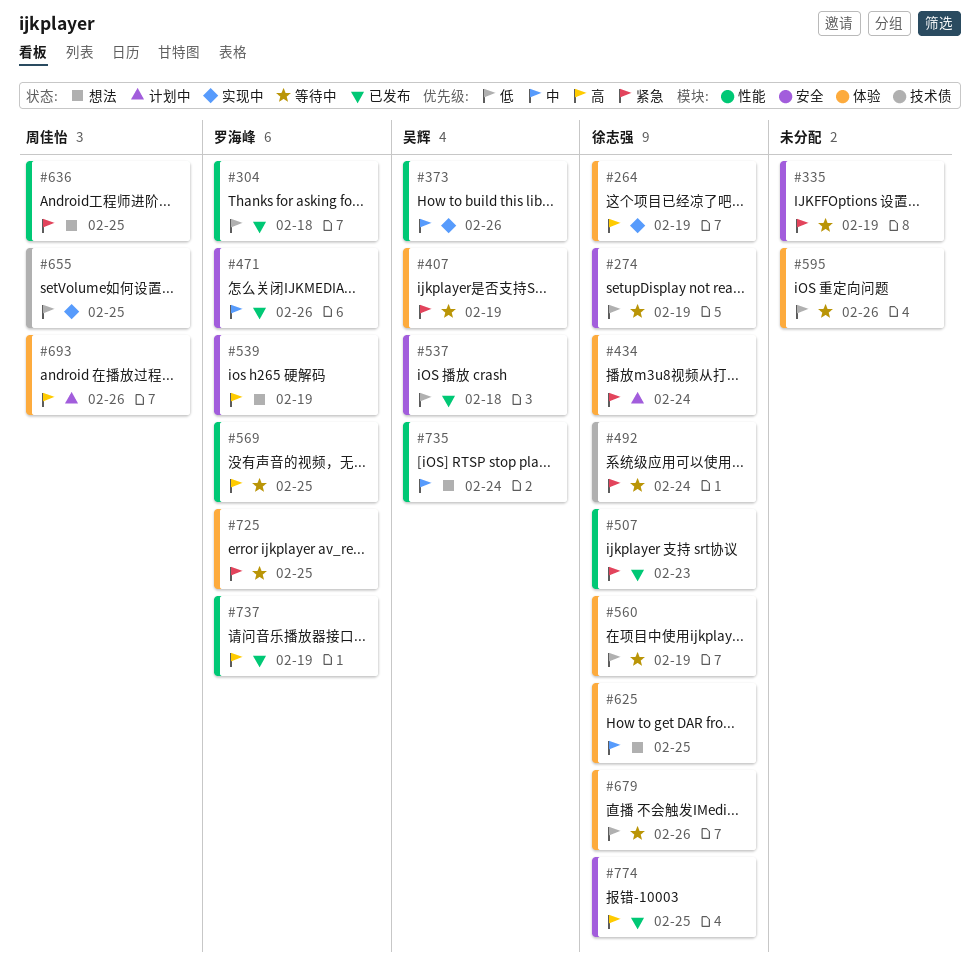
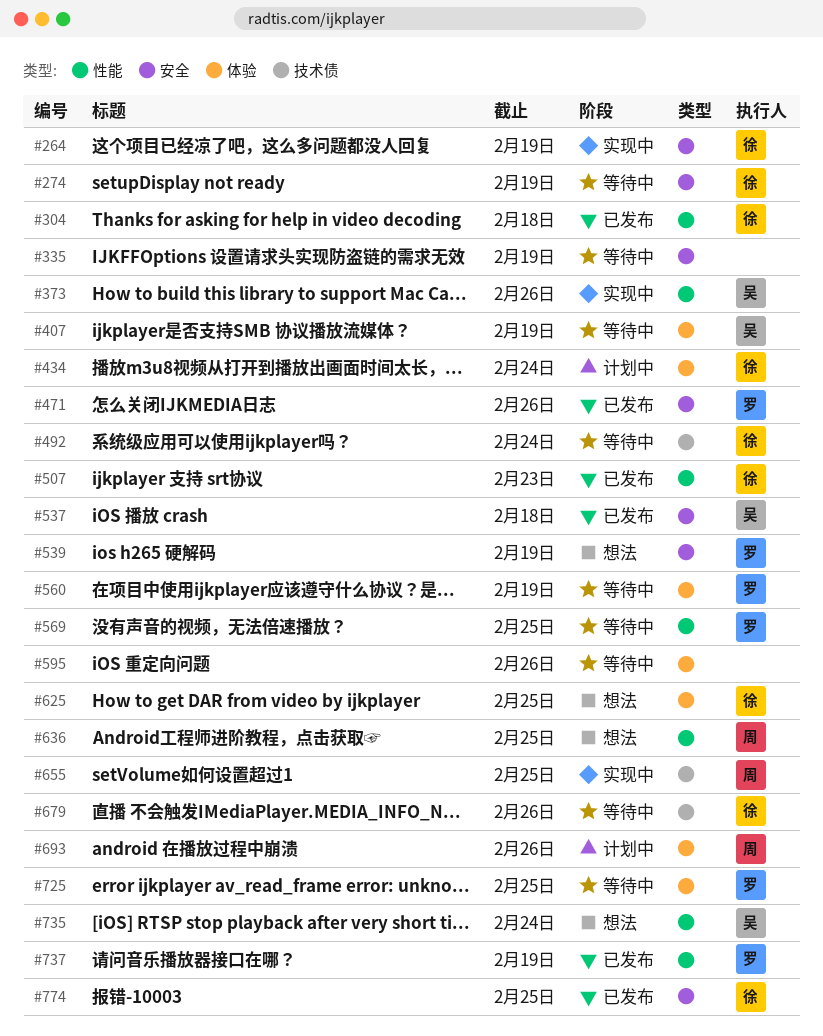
#264, label: 体验 -> 安全
#304, owner: 罗海峰 -> 徐志强
#560, owner: 徐志强 -> 罗海峰
#679, label: 体验 -> 技术债

